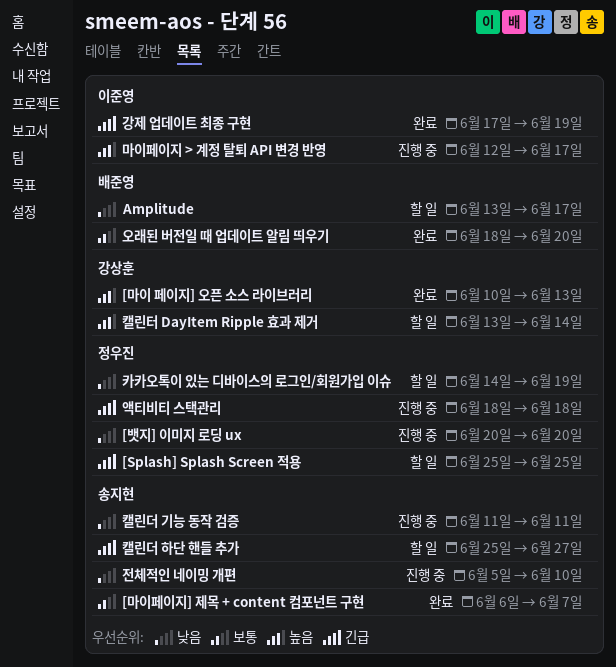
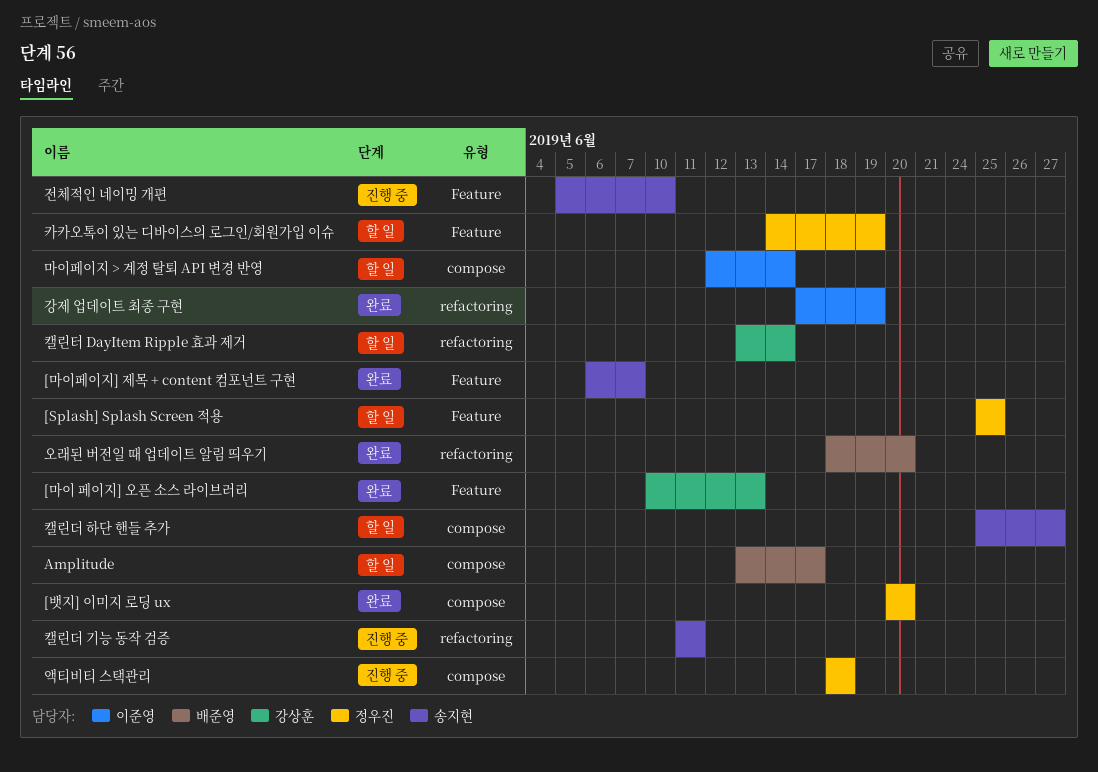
[뱃지] 이미지 로딩 ux, status: 진행 중 -> 완료
마이페이지 > 계정 탈퇴 API 변경 반영, status: 진행 중 -> 할 일
마이페이지 > 계정 탈퇴 API 변경 반영, due: Jun 17 -> Jun 14

